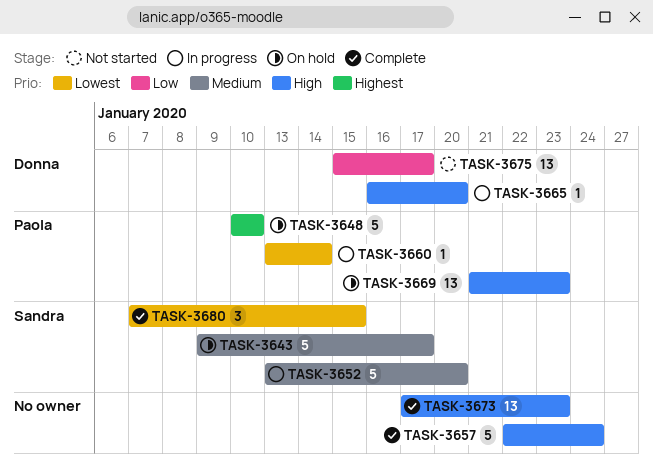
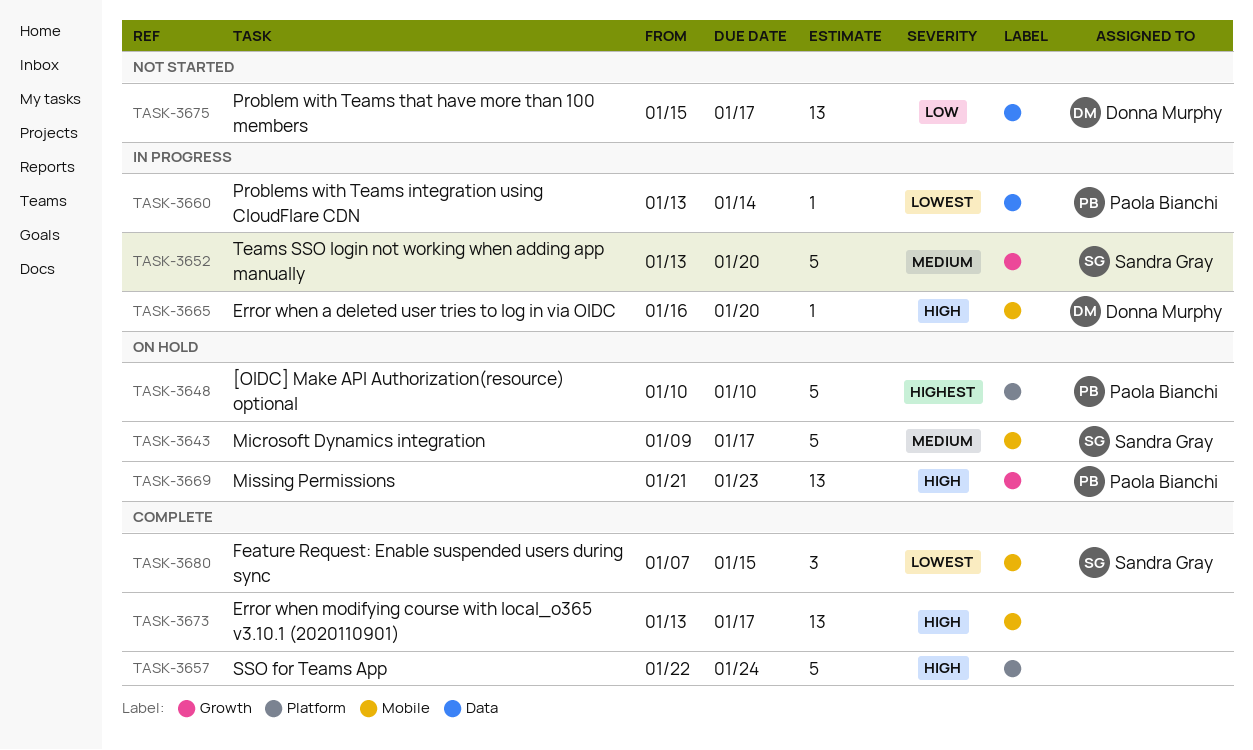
TASK-3673, start: Jan 17 -> Jan 13
TASK-3673, due: Jan 23 -> Jan 17

